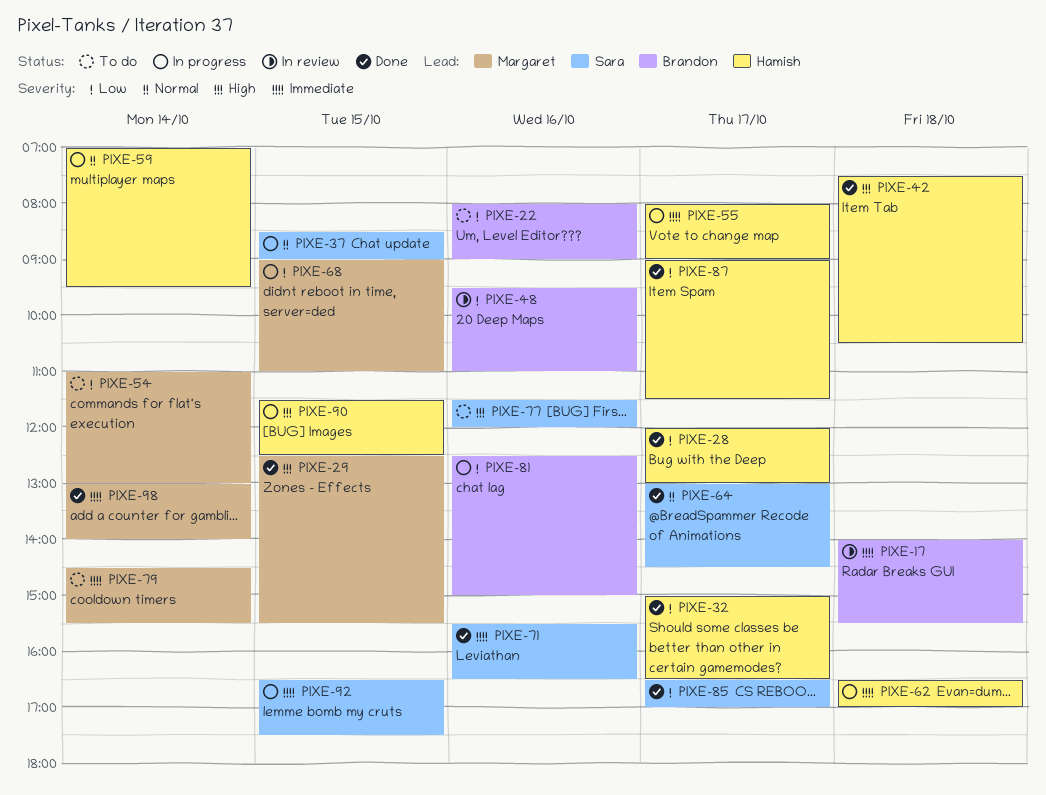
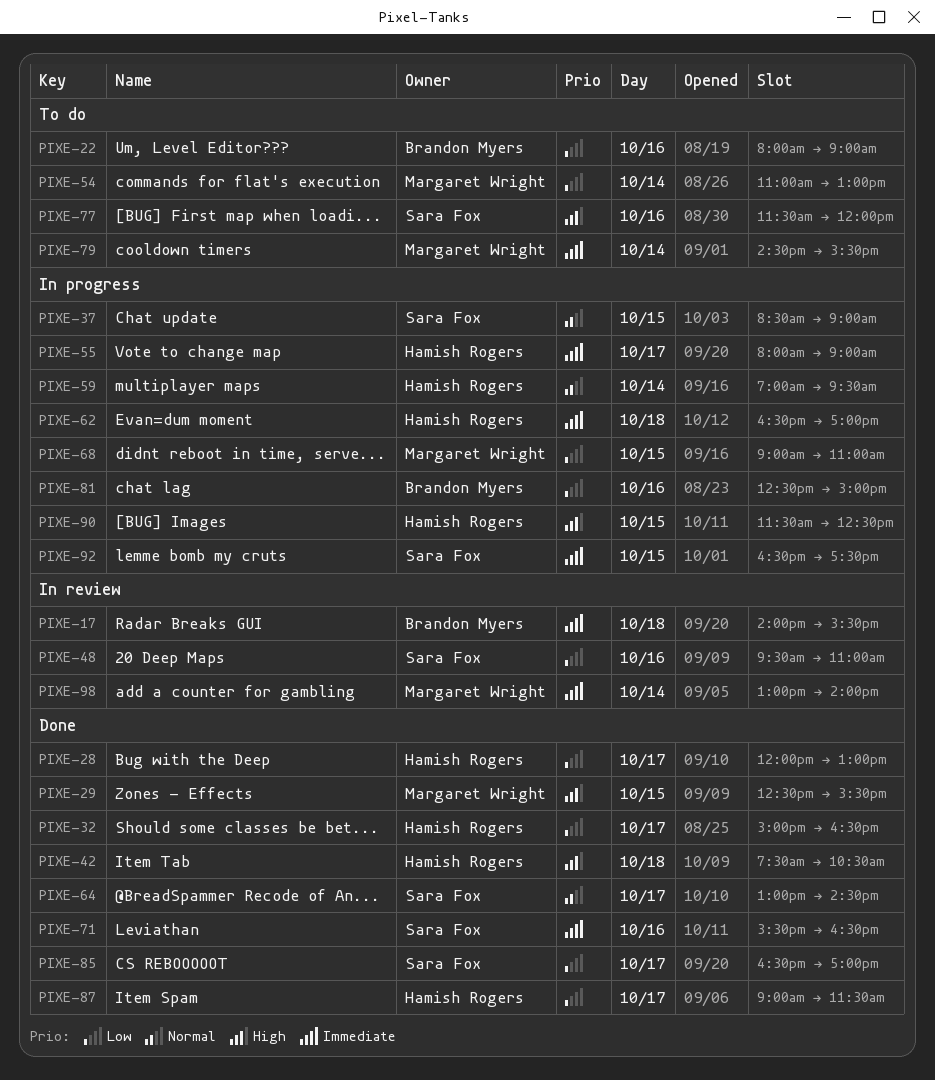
PIXE-48, owner: Brandon Myers -> Sara Fox
PIXE-98, status: Done -> In review

